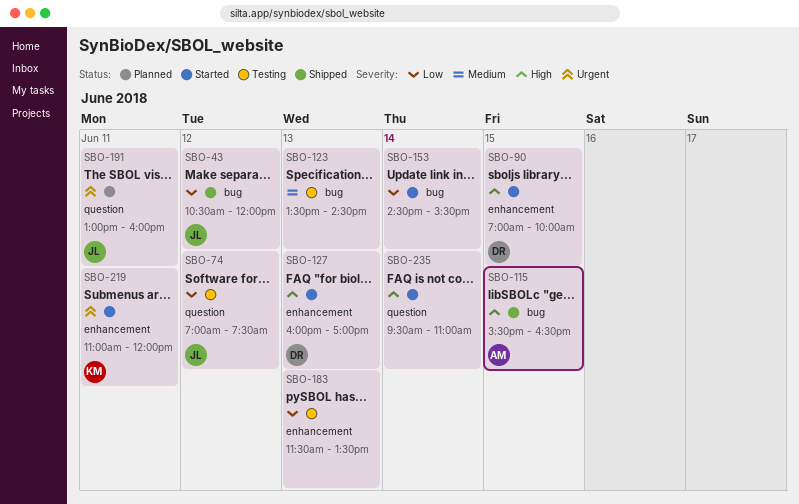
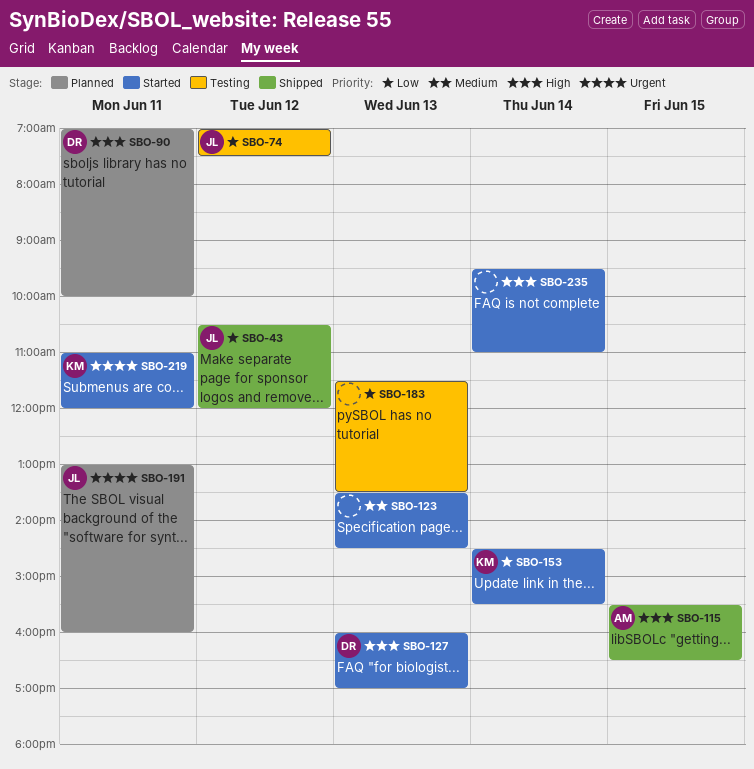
SBO-90, status: Started -> Planned
SBO-90, day: Jun 15 -> Jun 11
SBO-123, status: Testing -> Started
SBO-153, owner: none -> KM

